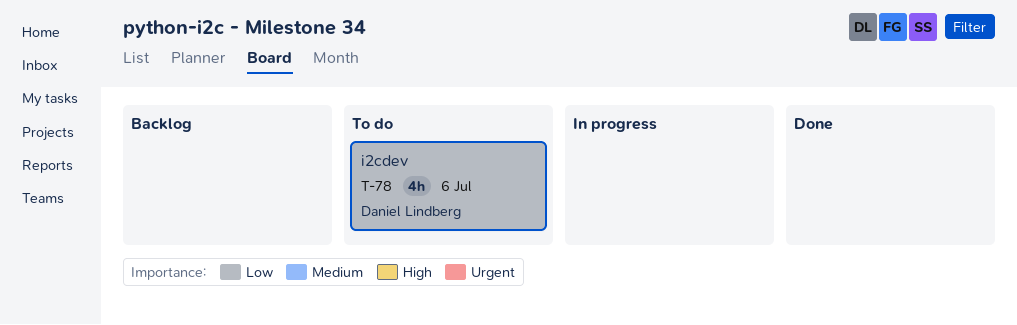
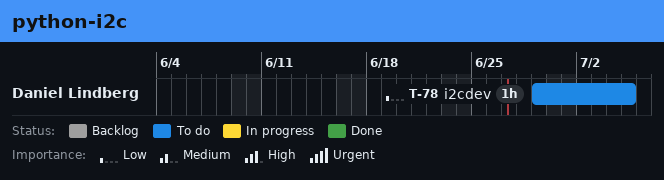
T-78, estimate: 4h -> 1h
T-78, due: Jul 6 -> Jul 5

